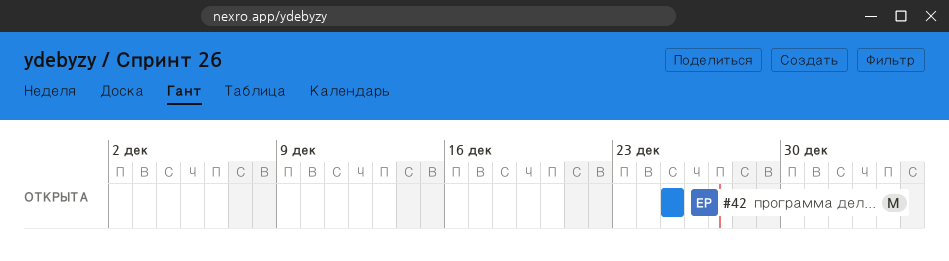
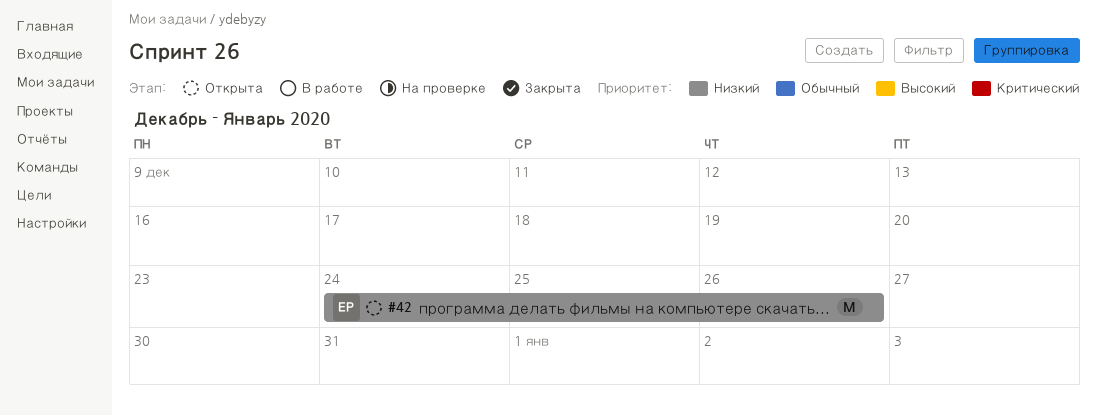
#42, start: Dec 25 -> Dec 24
#42, due: Dec 25 -> Dec 26

